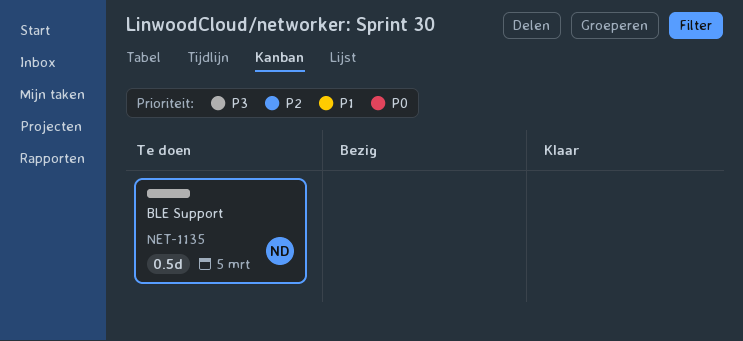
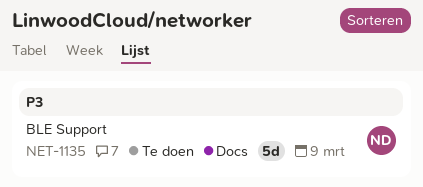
NET-1135, estimate: 0.5d -> 5d
NET-1135, due: Mar 5 -> Mar 9

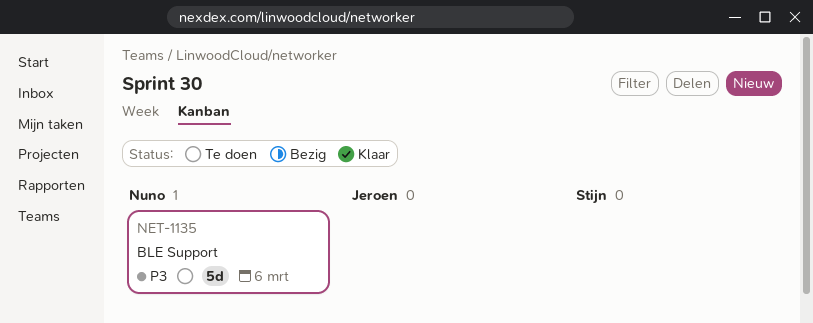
NET-1135, due: Mar 9 -> Mar 6

